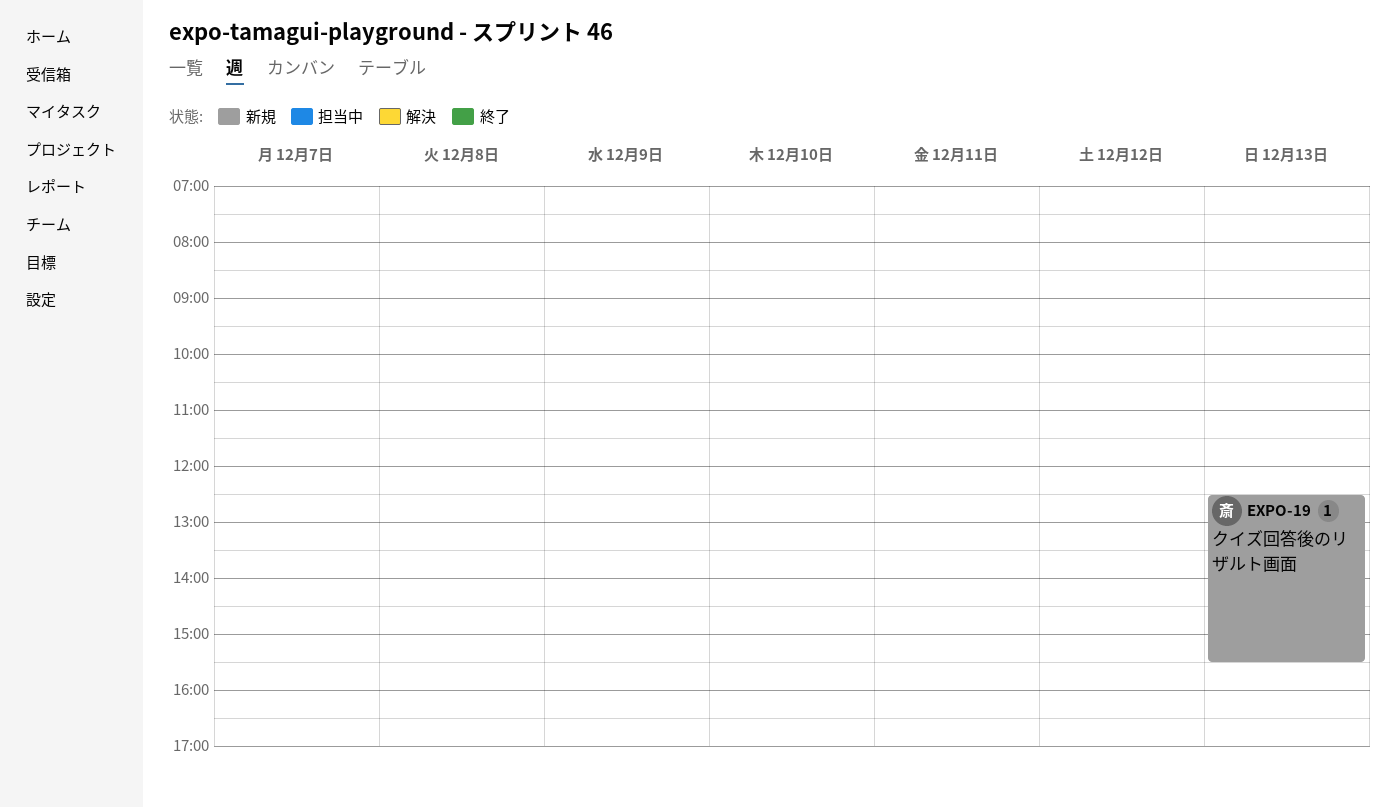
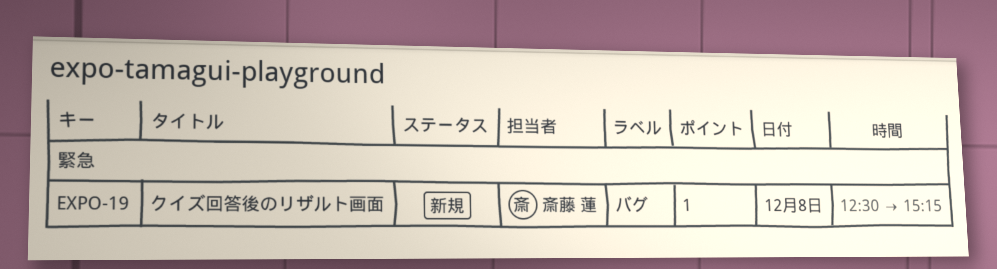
EXPO-19, day: Dec 13 -> Dec 8
EXPO-19, ends: 15:30 -> 15:15

